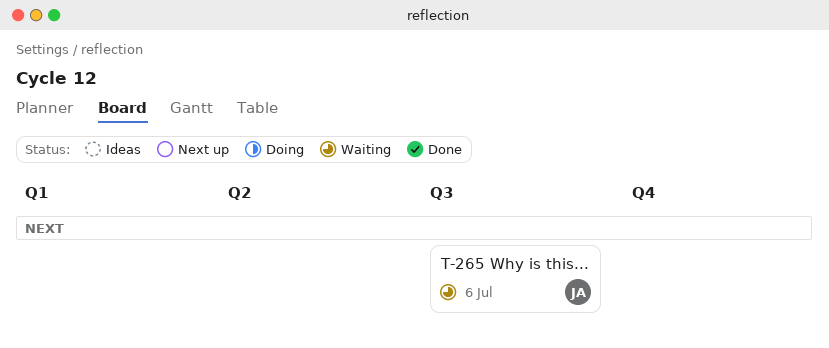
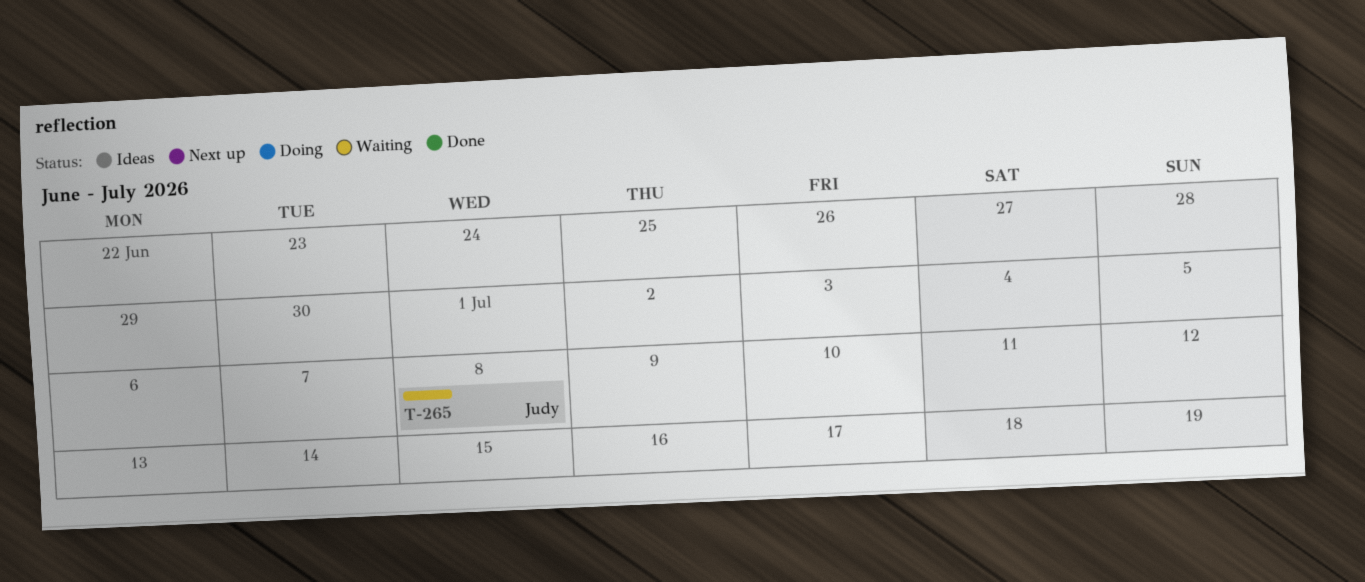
T-265, due: Jul 6 -> Jul 8

